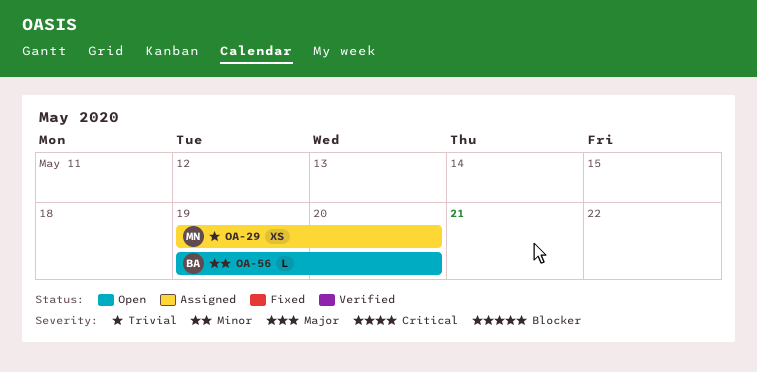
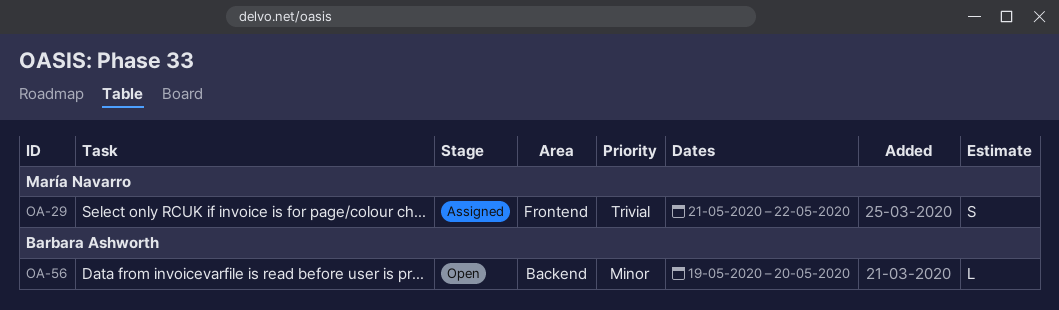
OA-29, estimate: XS -> S
OA-29, start: May 19 -> May 21
OA-29, due: May 20 -> May 22

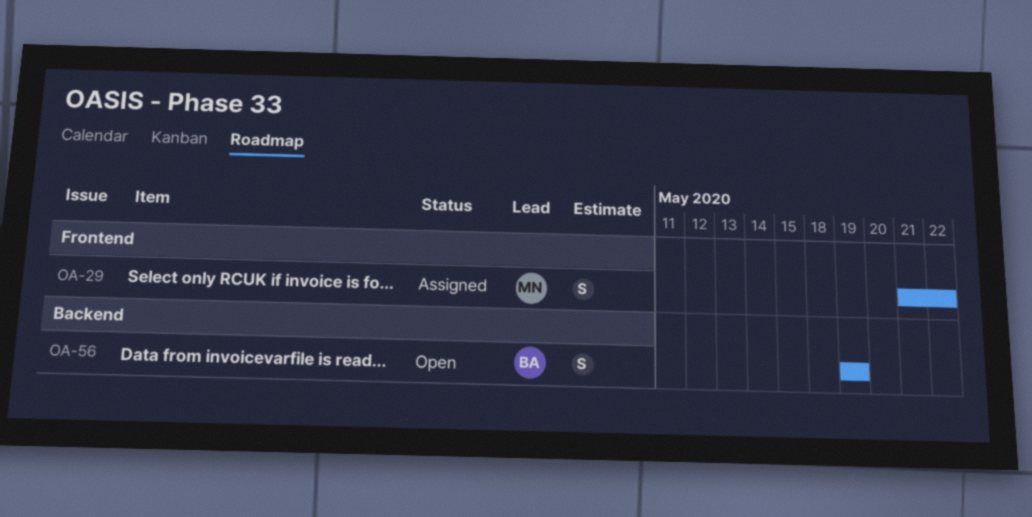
OA-56, estimate: L -> S
OA-56, due: May 20 -> May 19

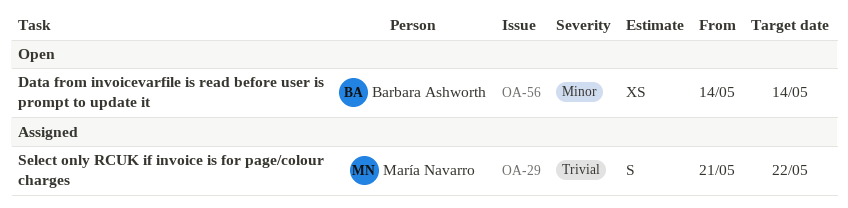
OA-56, estimate: S -> XS
OA-56, start: May 19 -> May 14
OA-56, due: May 19 -> May 14

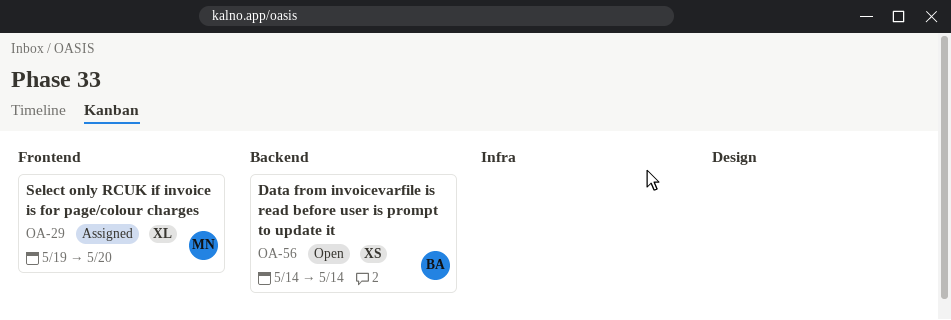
OA-29, estimate: S -> XL
OA-29, start: May 21 -> May 19
OA-29, due: May 22 -> May 20

